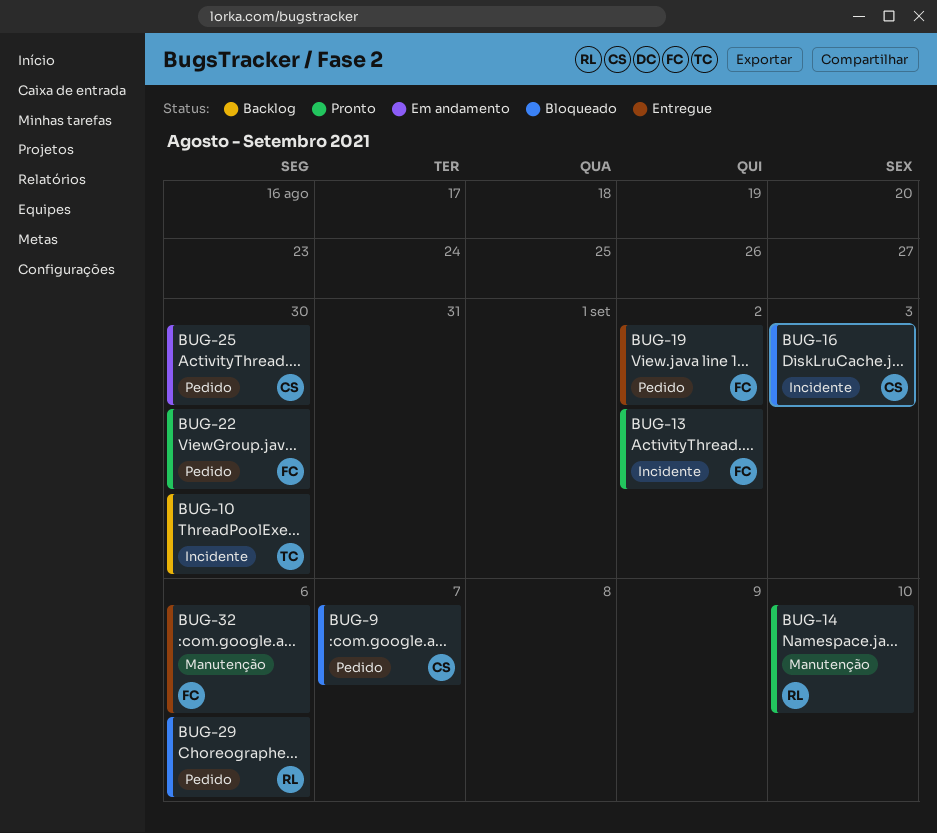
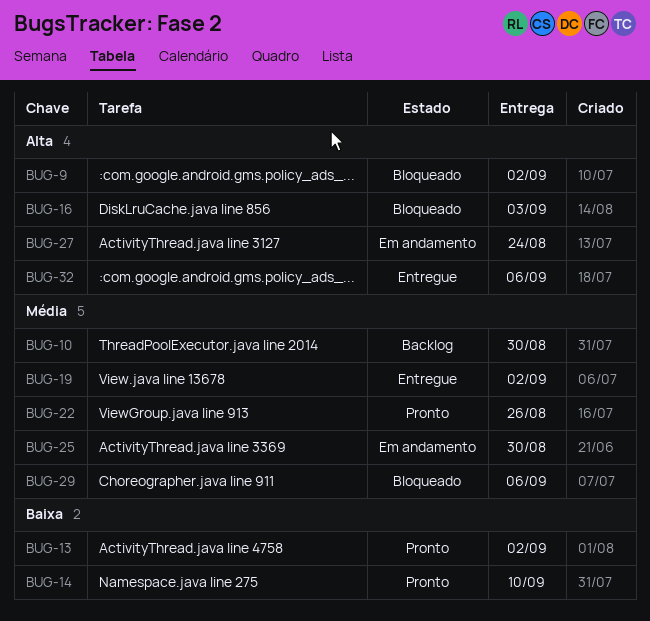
BUG-9, due: Sep 7 -> Sep 2
BUG-22, due: Aug 30 -> Aug 26
BUG-27: none -> present

